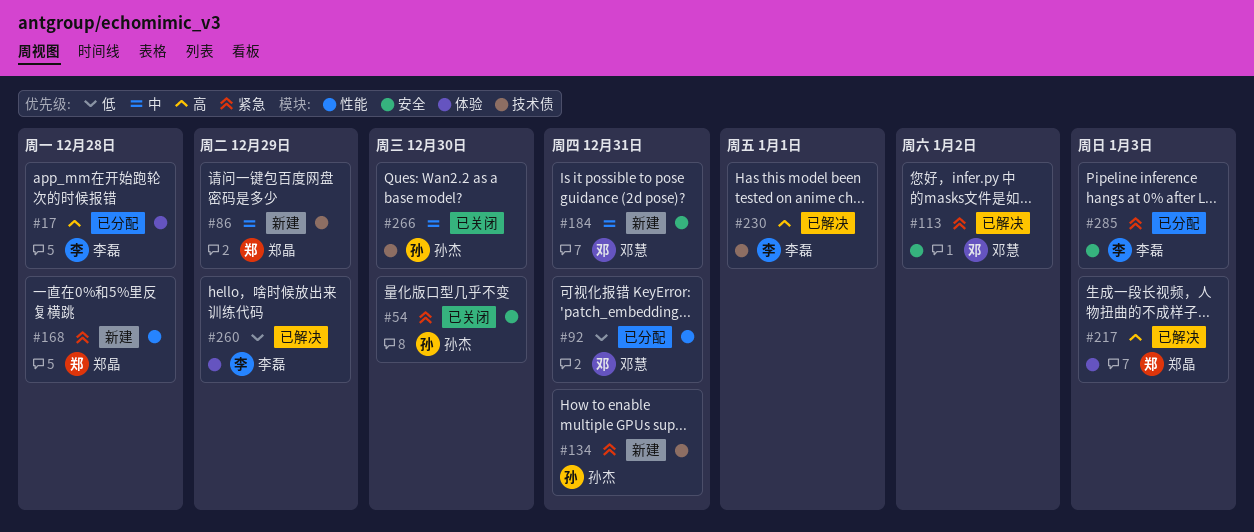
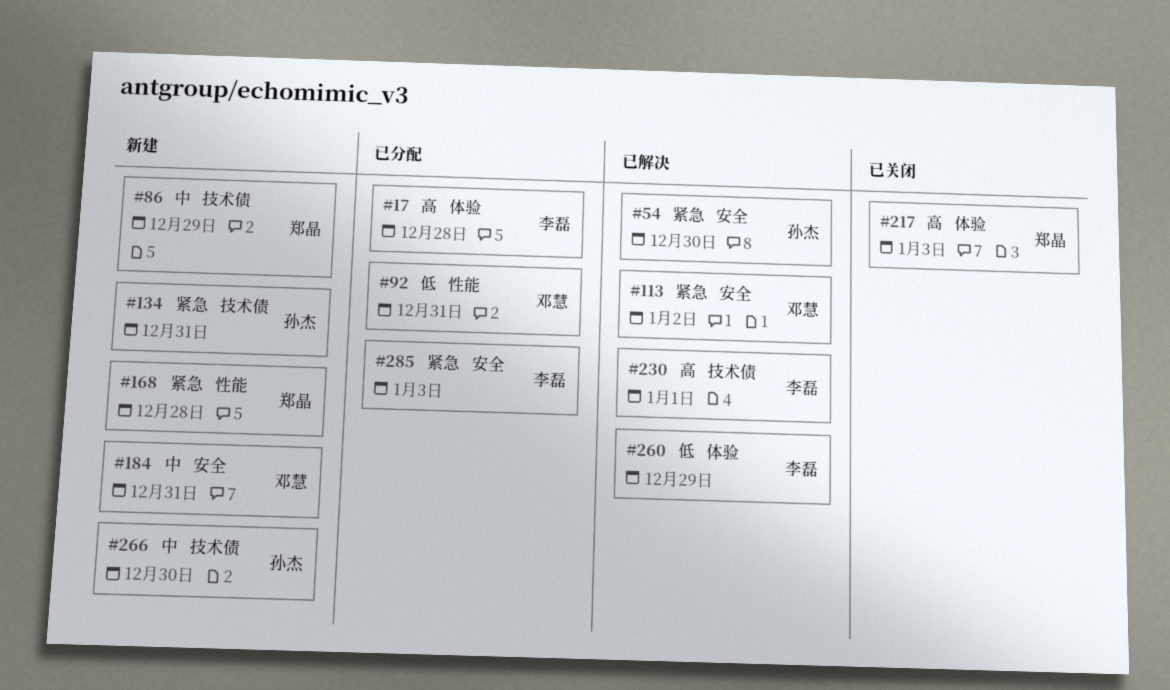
#54, status: 已关闭 -> 已解决
#217, status: 已解决 -> 已关闭
#266, status: 已关闭 -> 新建

